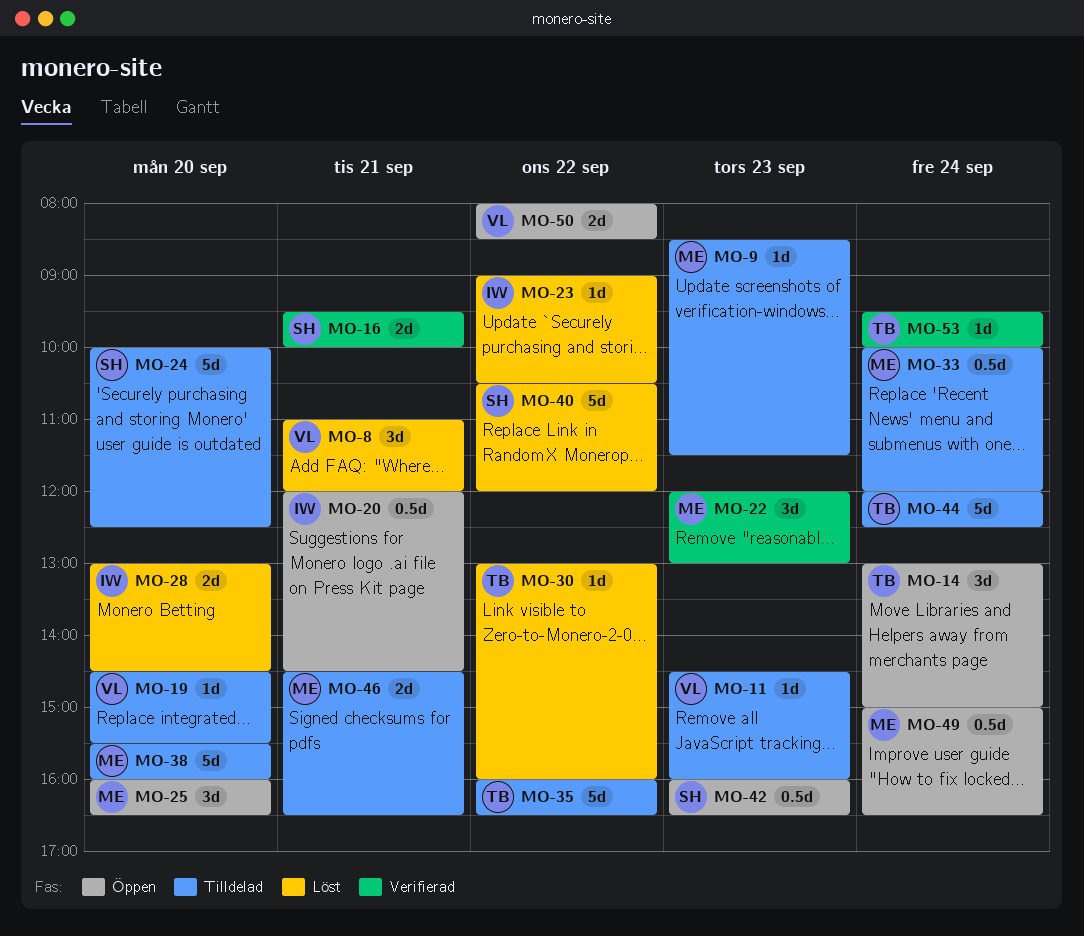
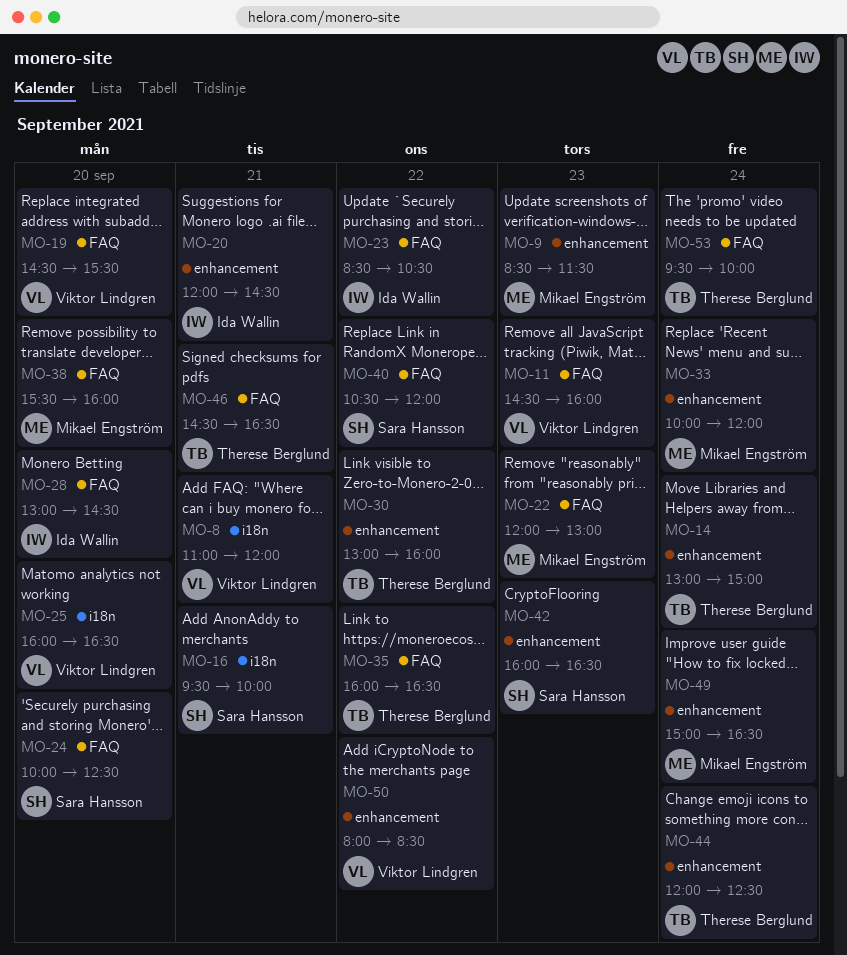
MO-23, begins: 09:00 -> 08:30
MO-25, owner: Mikael Engström -> Viktor Lindgren
MO-46, owner: Mikael Engström -> Therese Berglund

